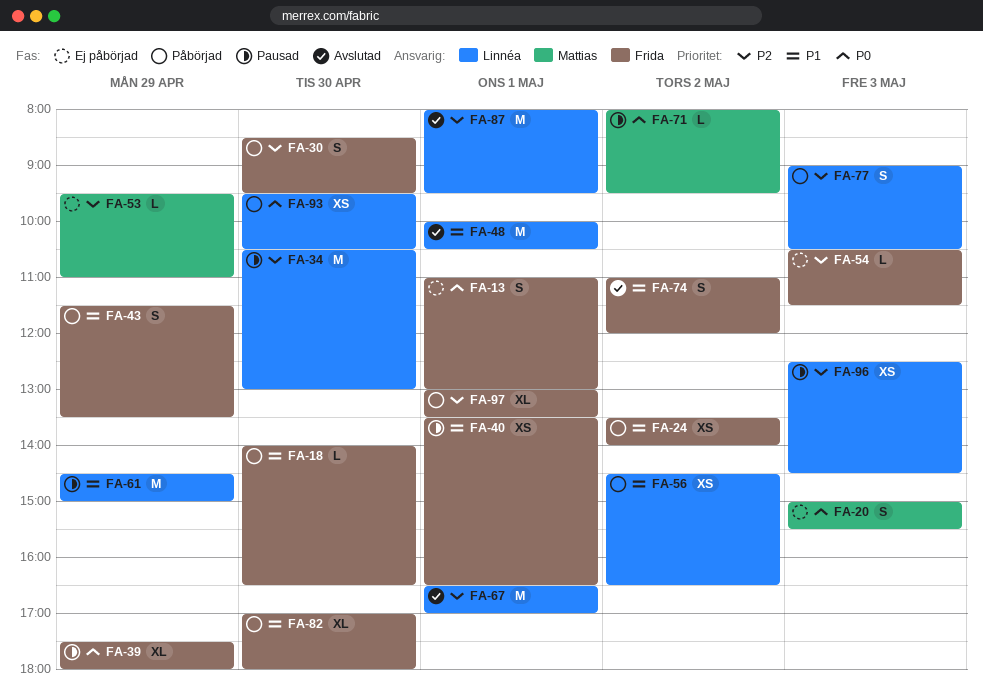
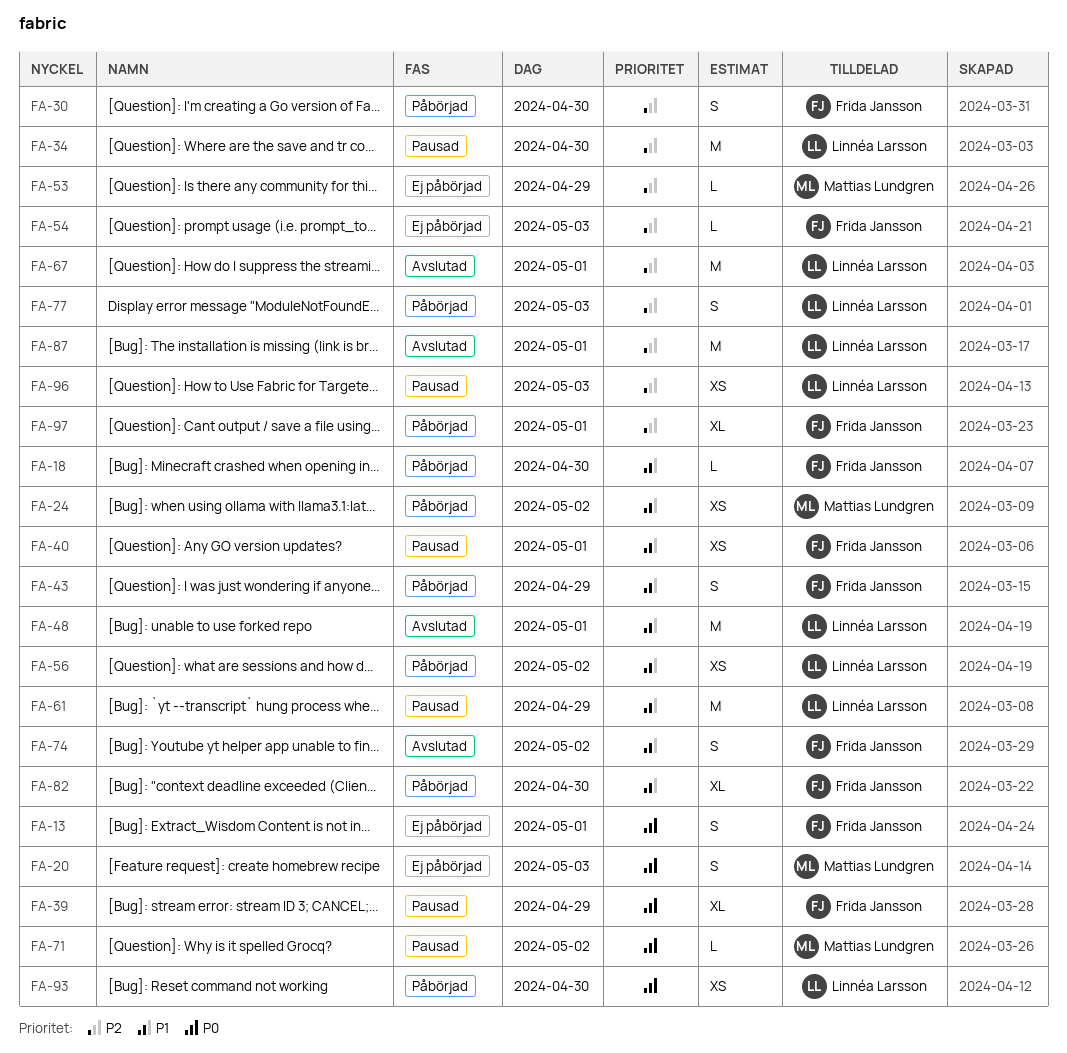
FA-24, owner: Frida Jansson -> Mattias Lundgren

